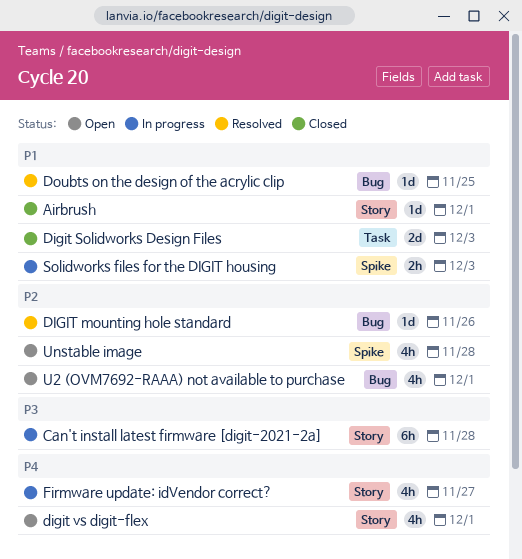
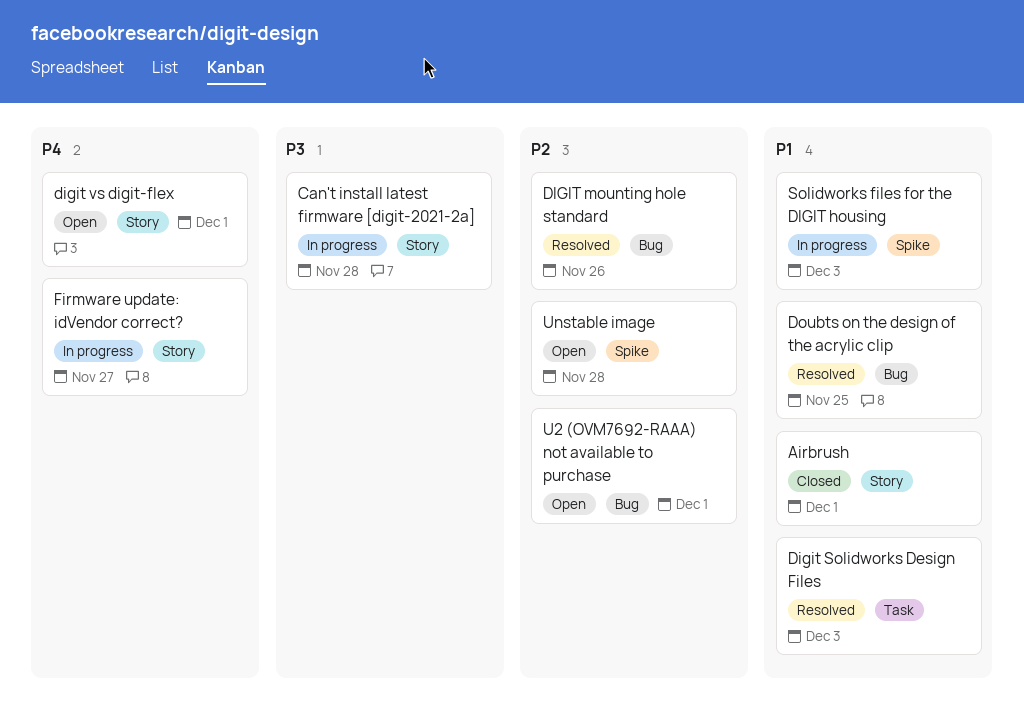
Digit Solidworks Design Files, status: Closed -> Resolved

